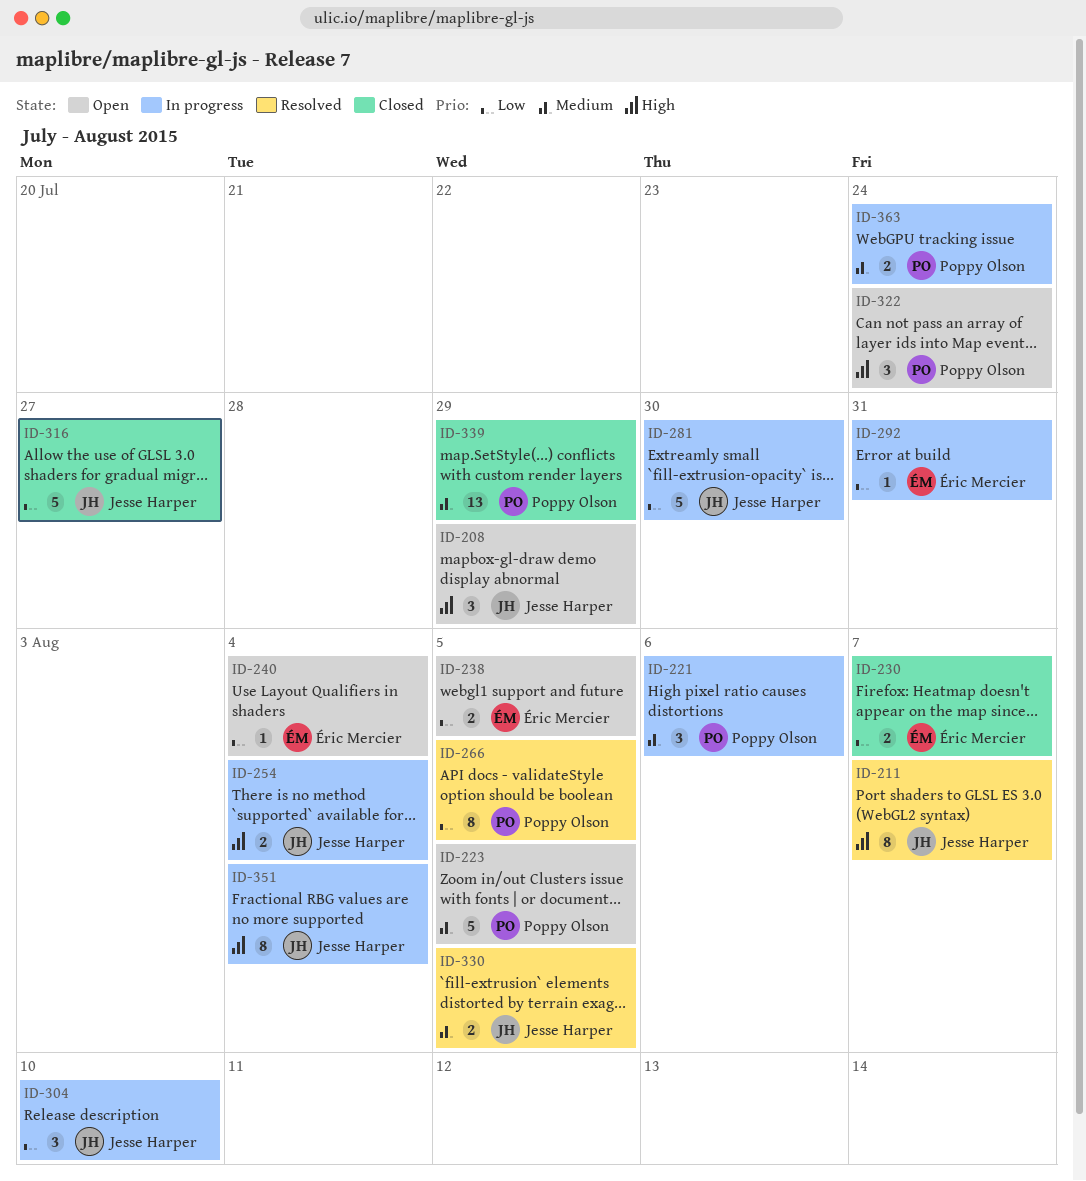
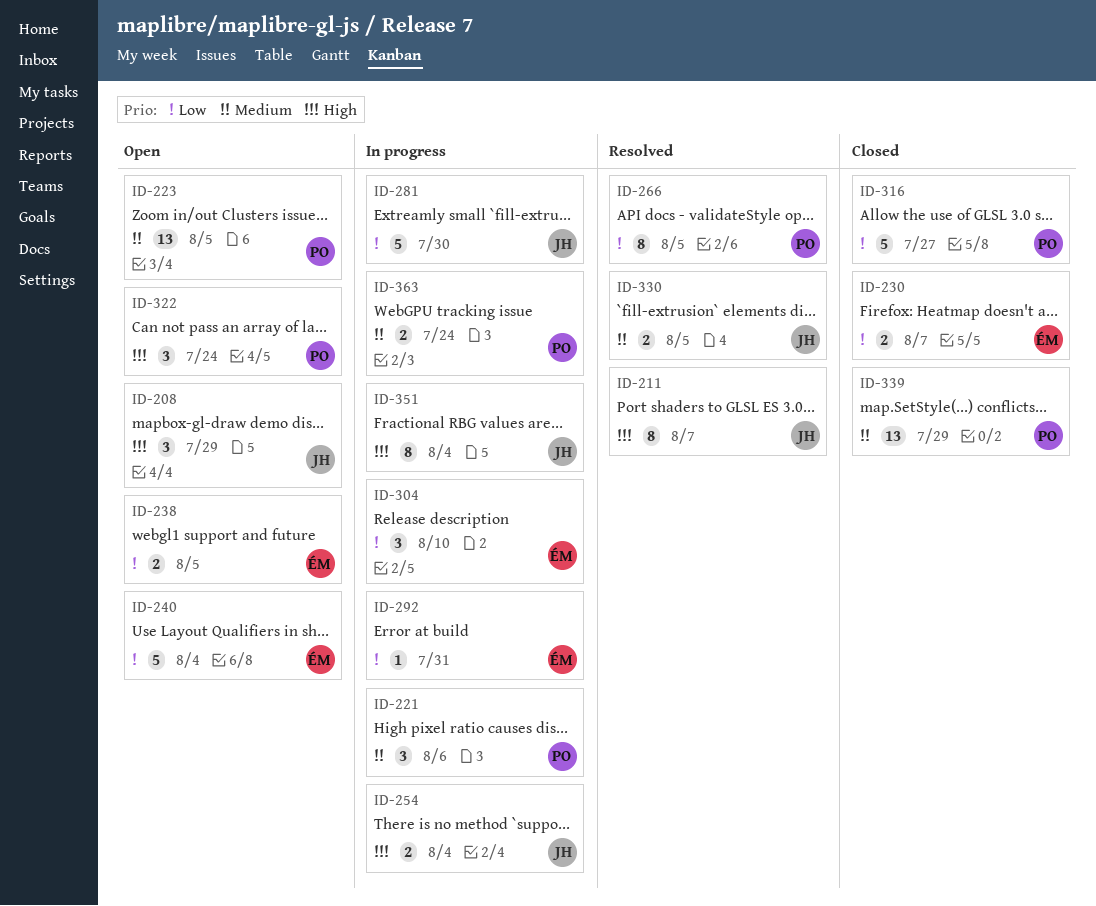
ID-223, estimate: 5 -> 13
ID-240, estimate: 1 -> 5
ID-304, owner: Jesse Harper -> Éric Mercier
ID-316, owner: Jesse Harper -> Poppy Olson

